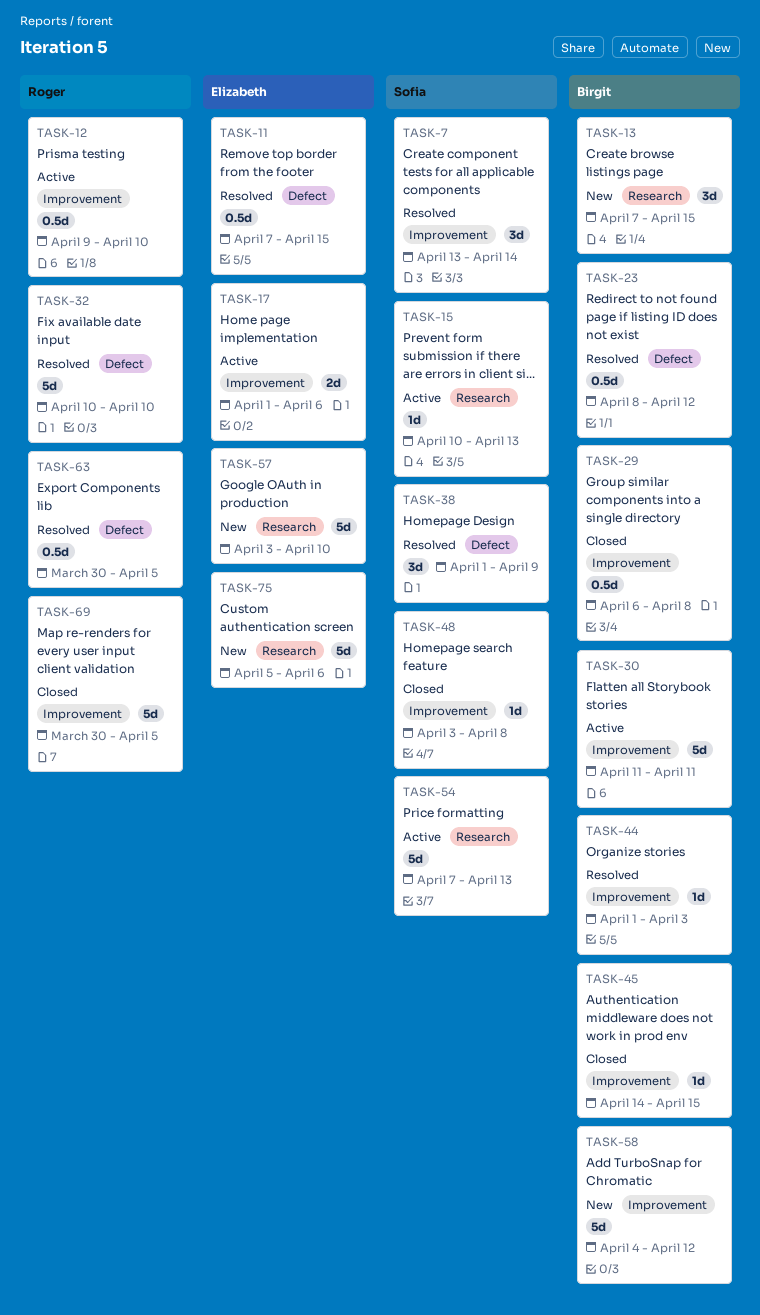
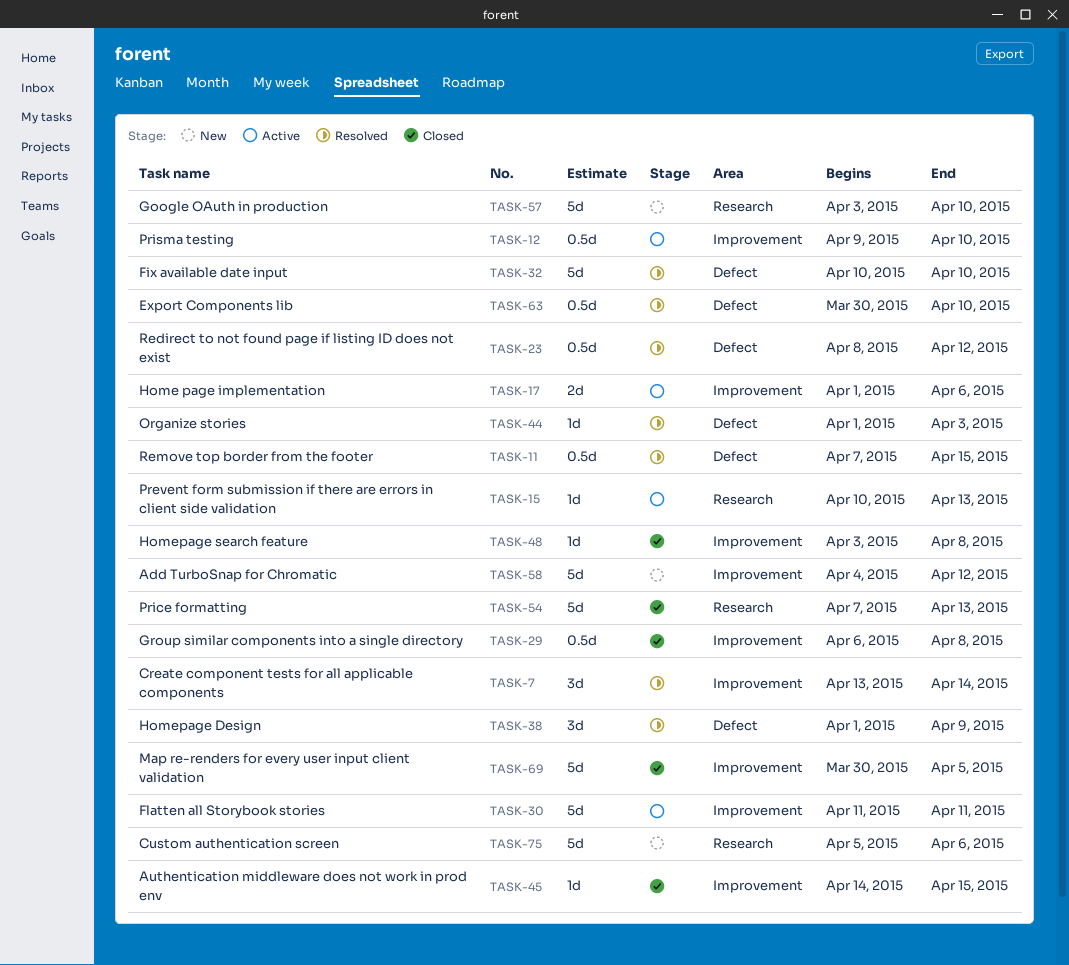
TASK-13: present -> none
TASK-44, label: Improvement -> Defect
TASK-54, status: Active -> Closed
TASK-63, due: Apr 5 -> Apr 10

